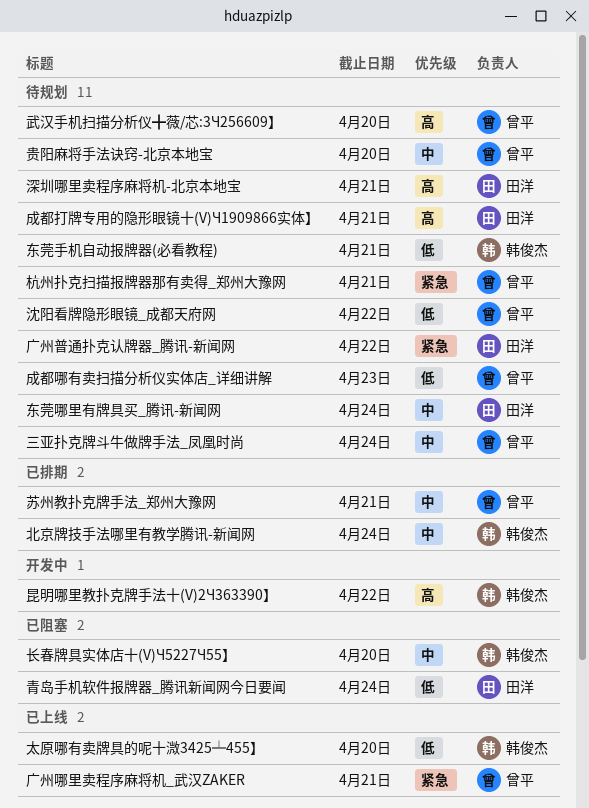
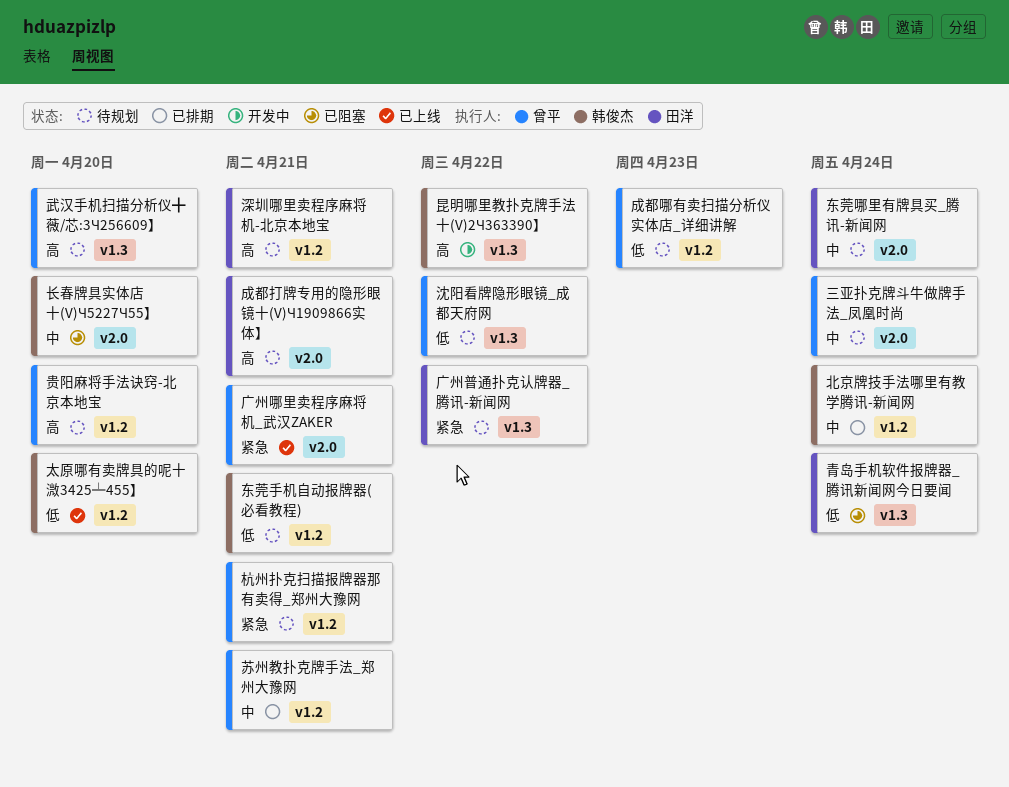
贵阳麻将手法诀窍-北京本地宝, priority: 中 -> 高

